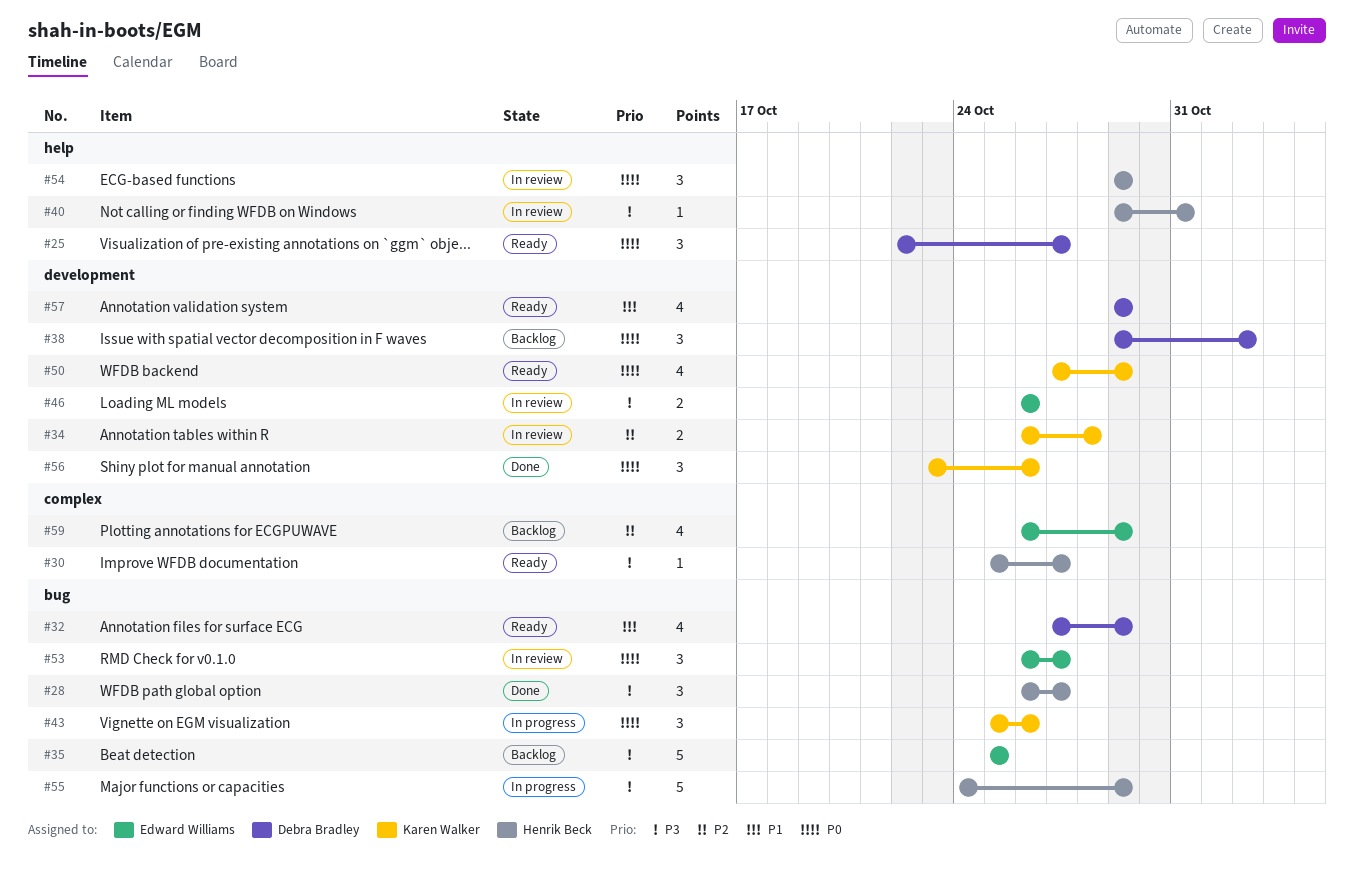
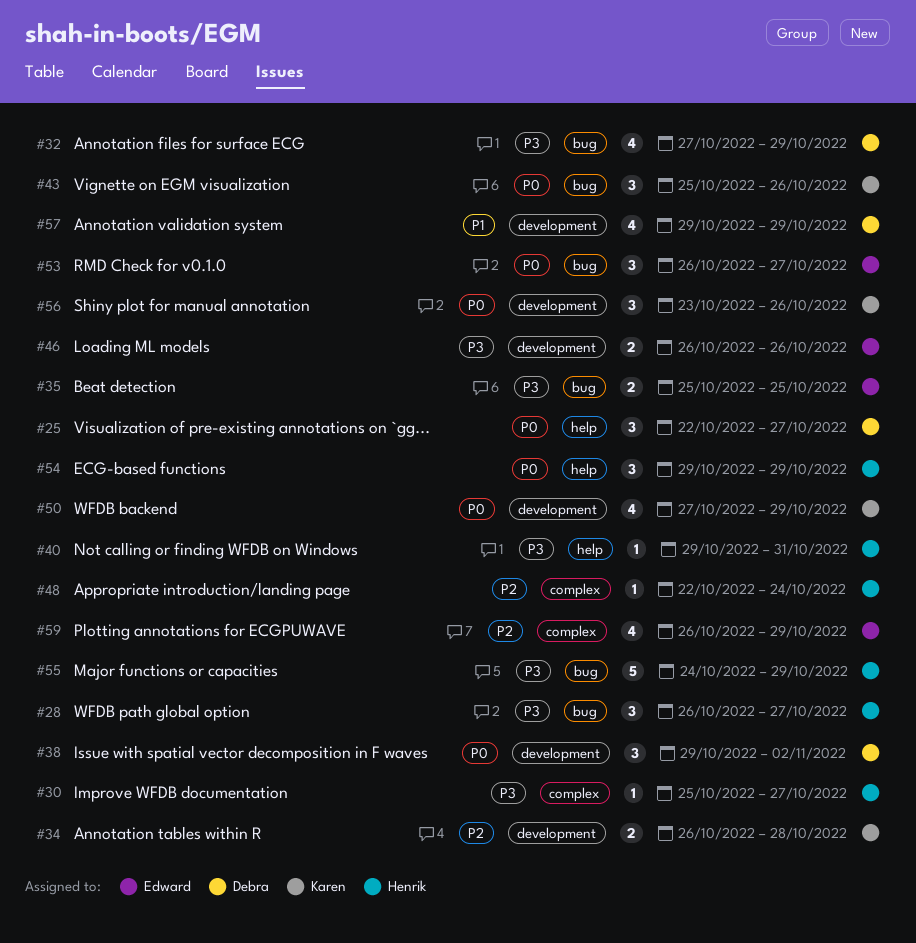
#32, priority: P1 -> P3
#35, estimate: 5 -> 2
#48: none -> present

